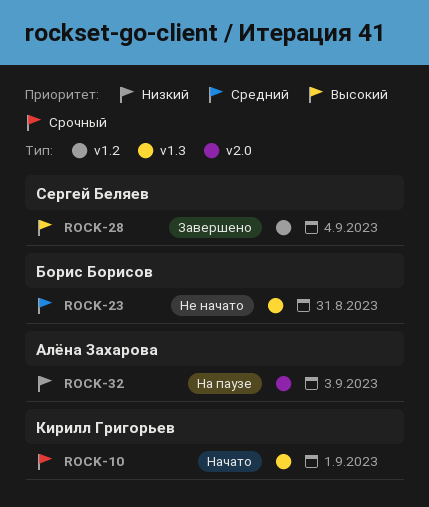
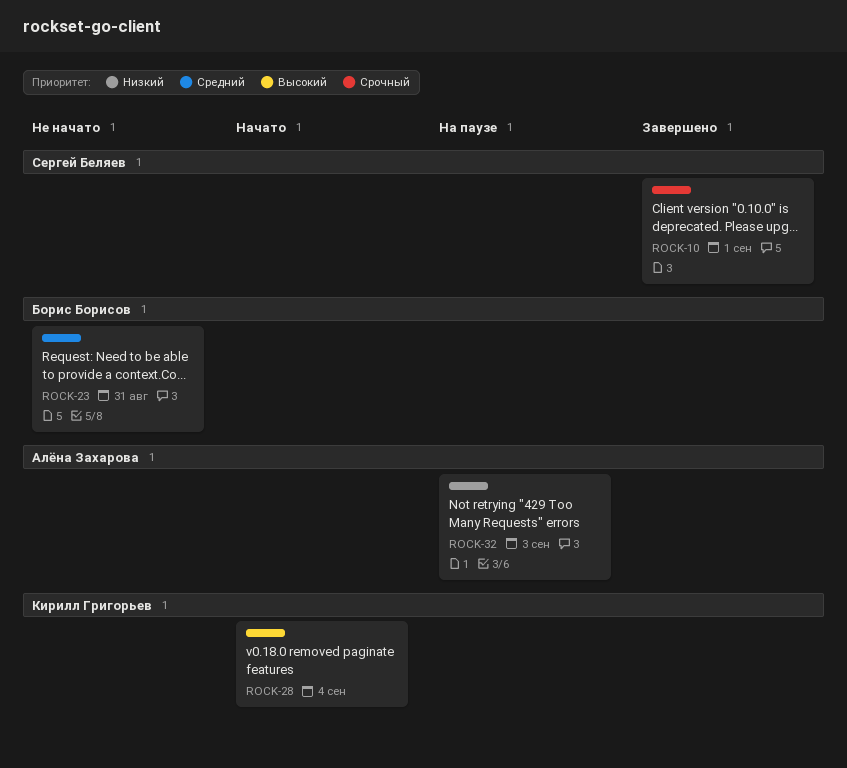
ROCK-10, status: Начато -> Завершено
ROCK-10, owner: Кирилл Григорьев -> Сергей Беляев
ROCK-28, status: Завершено -> Начато
ROCK-28, owner: Сергей Беляев -> Кирилл Григорьев

